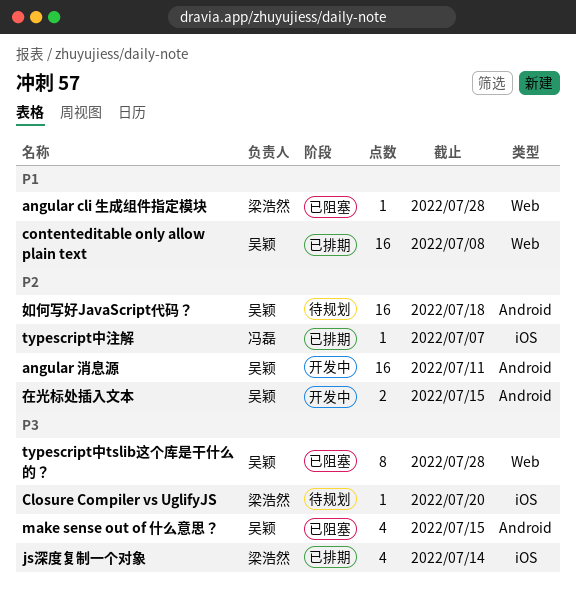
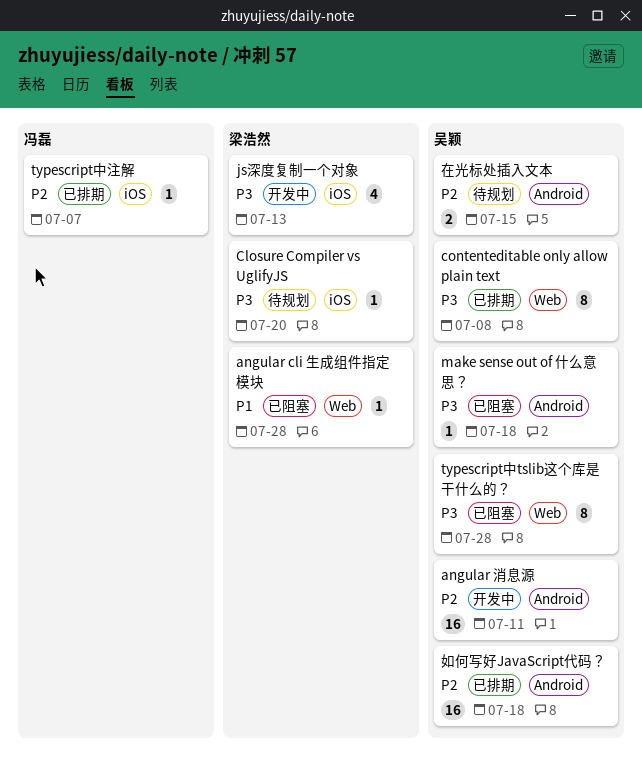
contenteditable only allow plain text, priority: P1 -> P3
contenteditable only allow plain text, estimate: 16 -> 8
js深度复制一个对象, status: 已排期 -> 开发中
js深度复制一个对象, due: Jul 14 -> Jul 13
make sense out of 什么意思？, estimate: 4 -> 1
make sense out of 什么意思？, due: Jul 15 -> Jul 18
在光标处插入文本, status: 开发中 -> 待规划
如何写好JavaScript代码？, status: 待规划 -> 已排期

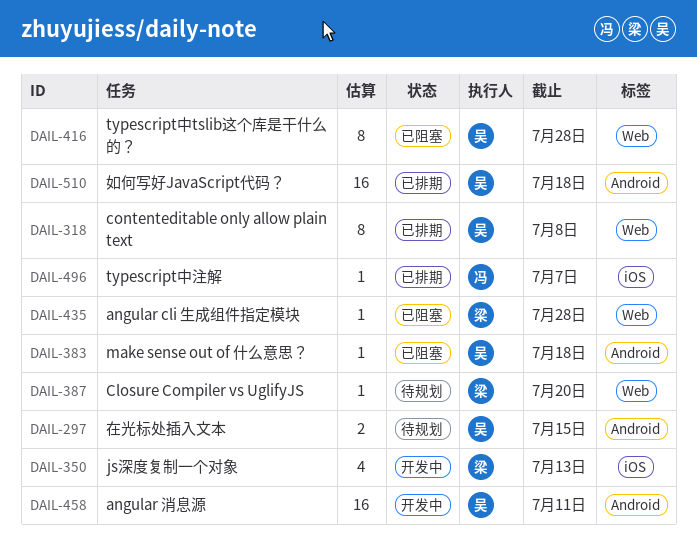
Closure Compiler vs UglifyJS, label: iOS -> Web

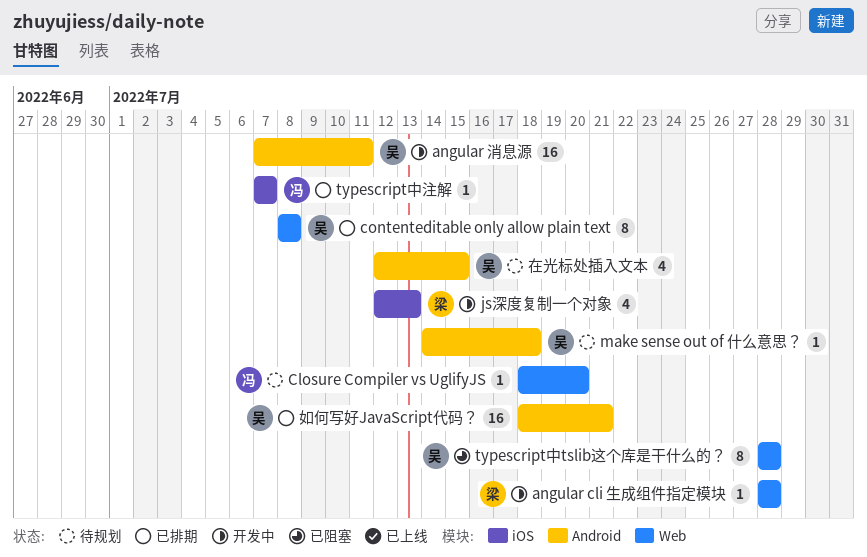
angular cli 生成组件指定模块, status: 已阻塞 -> 开发中
Closure Compiler vs UglifyJS, owner: 梁 -> 冯
make sense out of 什么意思？, status: 已阻塞 -> 待规划
在光标处插入文本, estimate: 2 -> 4
如何写好JavaScript代码？, due: Jul 18 -> Jul 21

